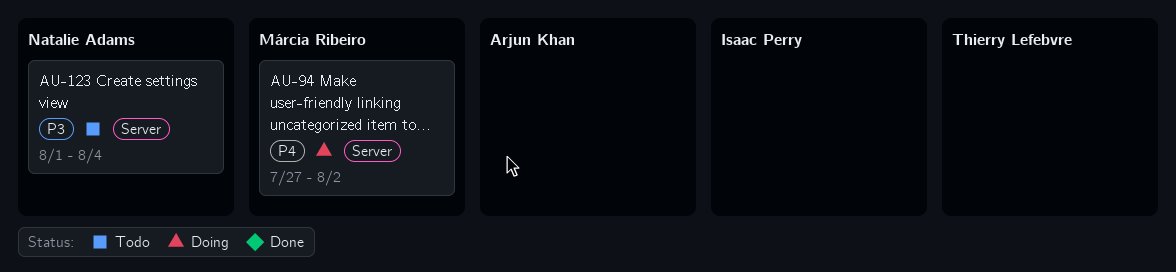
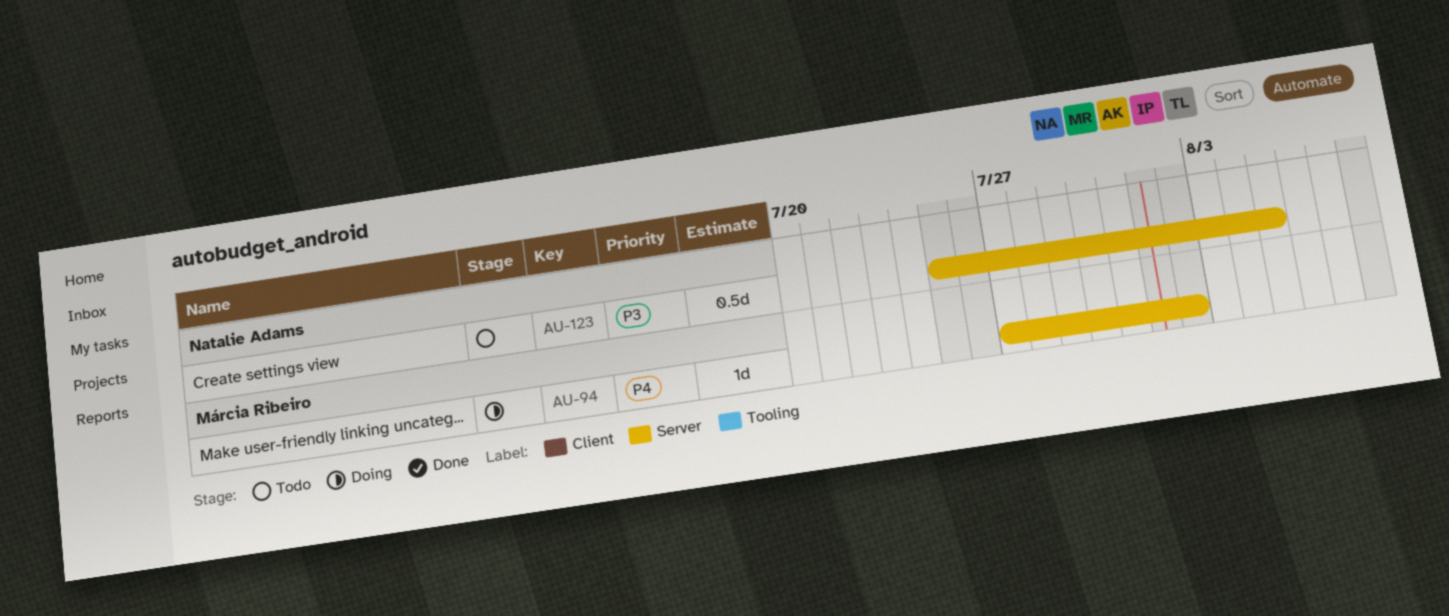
AU-123, start: Aug 1 -> Jul 25
AU-123, due: Aug 4 -> Aug 5

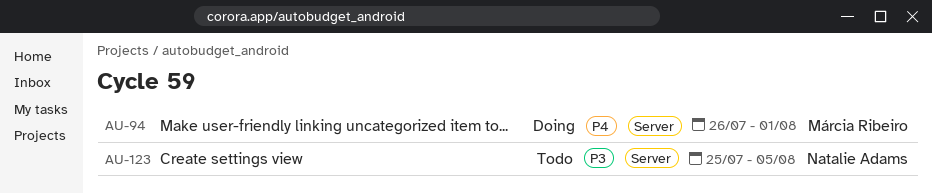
AU-94, start: Jul 27 -> Jul 26
AU-94, due: Aug 2 -> Aug 1

